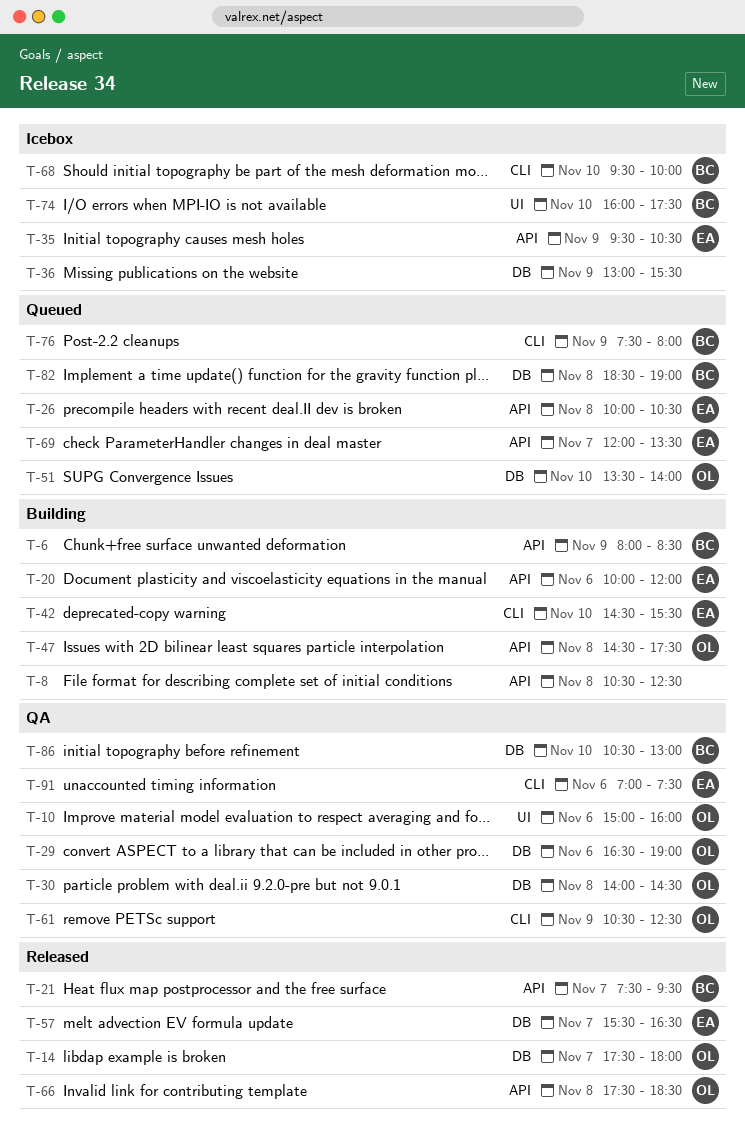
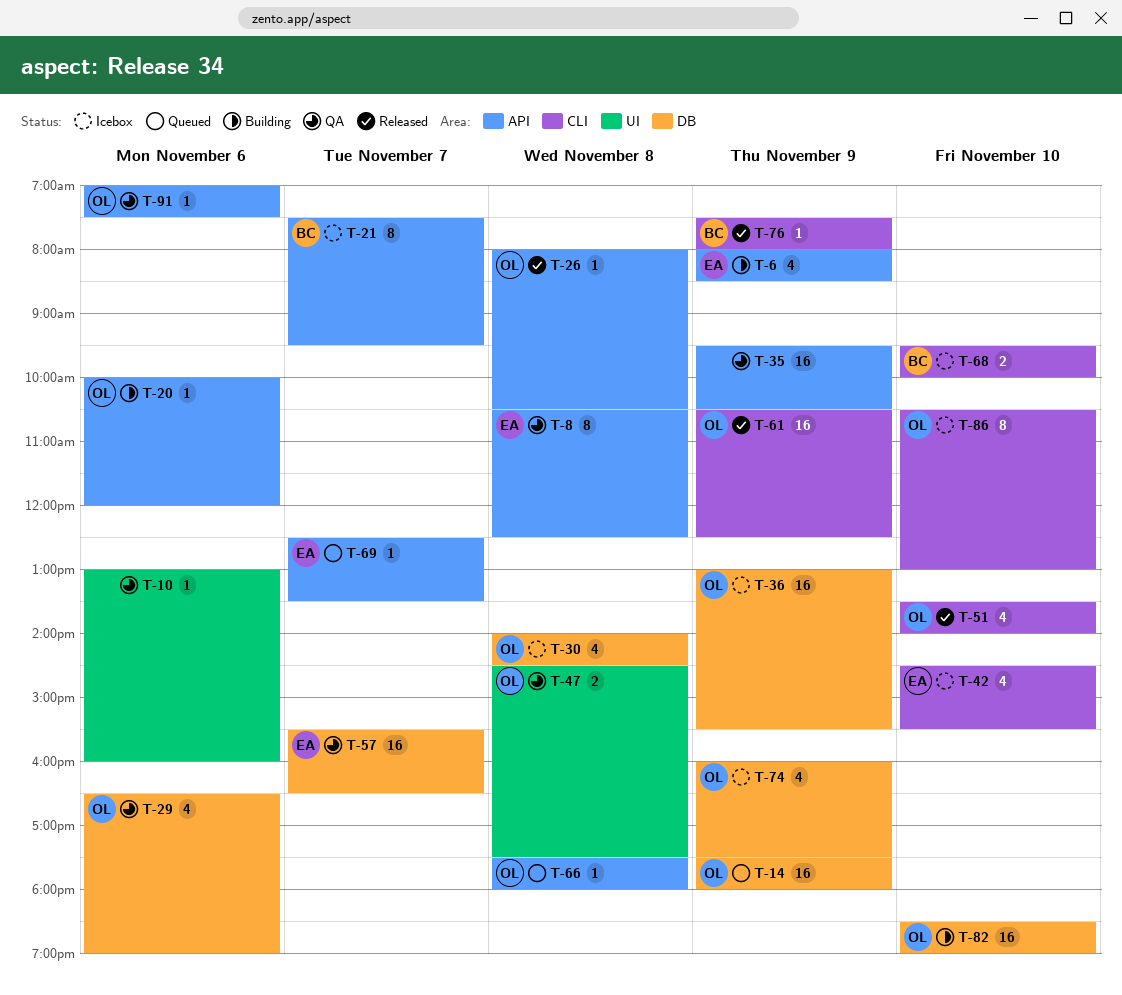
T-6, owner: BC -> EA
T-8, status: Building -> QA
T-8, owner: none -> EA
T-10, owner: OL -> none
T-10, begins: 15:00 -> 13:00
T-14, status: Released -> Queued
T-14, day: Nov 7 -> Nov 9
T-20, owner: EA -> OL
T-21, status: Released -> Icebox
T-26, status: Queued -> Released
T-26, owner: EA -> OL
T-26, begins: 10:00 -> 08:00
T-30, status: QA -> Icebox
T-35, status: Icebox -> QA
T-35, owner: EA -> none
T-36, owner: none -> OL
T-42, status: Building -> Icebox
T-47, status: Building -> QA
T-47, label: API -> UI
T-51, status: Queued -> Released
T-51, label: DB -> CLI
T-57, status: Released -> QA
T-61, status: QA -> Released
T-66, status: Released -> Queued
T-66, ends: 18:30 -> 18:00
T-69, begins: 12:00 -> 12:30
T-74, owner: BC -> OL
T-74, label: UI -> DB
T-74, day: Nov 10 -> Nov 9
T-76, status: Queued -> Released
T-82, status: Queued -> Building
T-82, owner: BC -> OL
T-82, day: Nov 8 -> Nov 10
T-86, status: QA -> Icebox
T-86, owner: BC -> OL
T-86, label: DB -> CLI
T-91, owner: EA -> OL
T-91, label: CLI -> API

